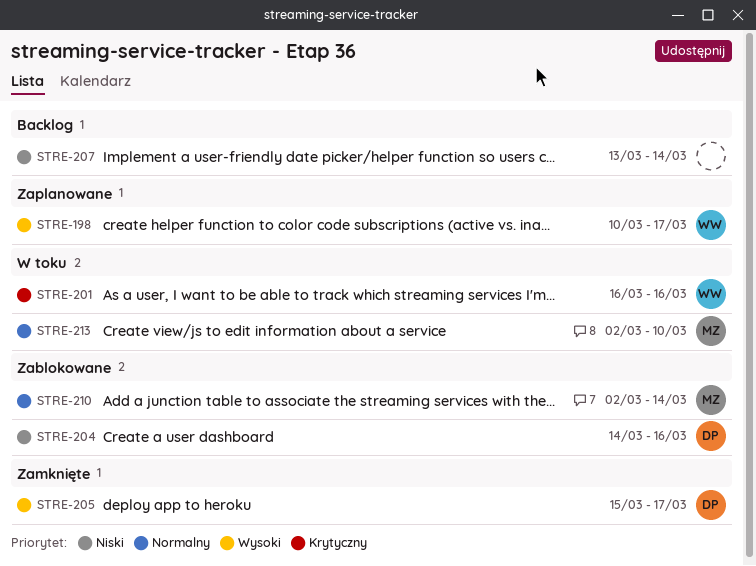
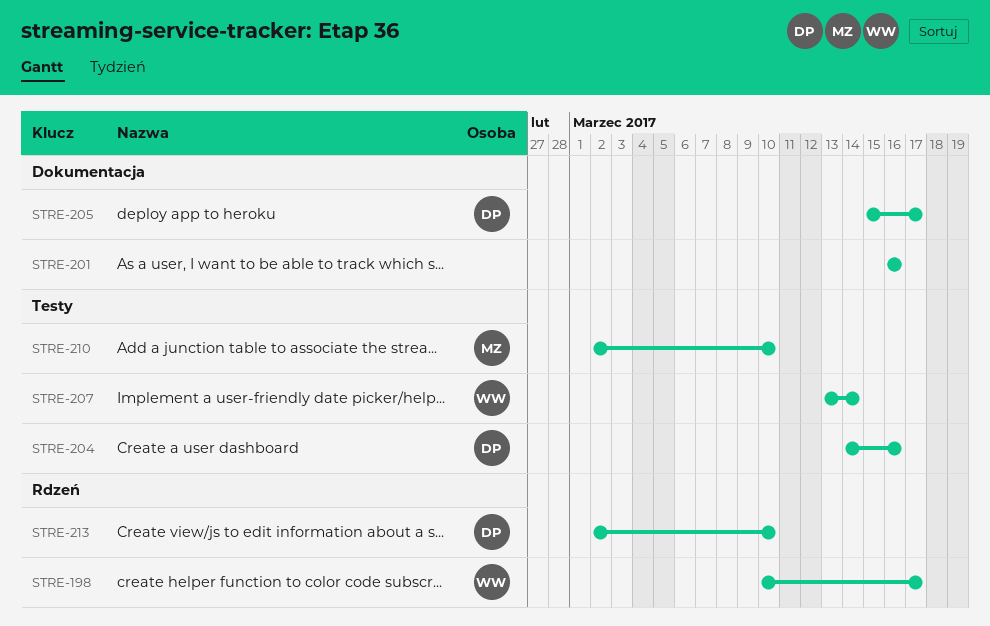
STRE-201, owner: WW -> none
STRE-207, owner: none -> WW
STRE-210, due: Mar 14 -> Mar 10
STRE-213, owner: MZ -> DP

